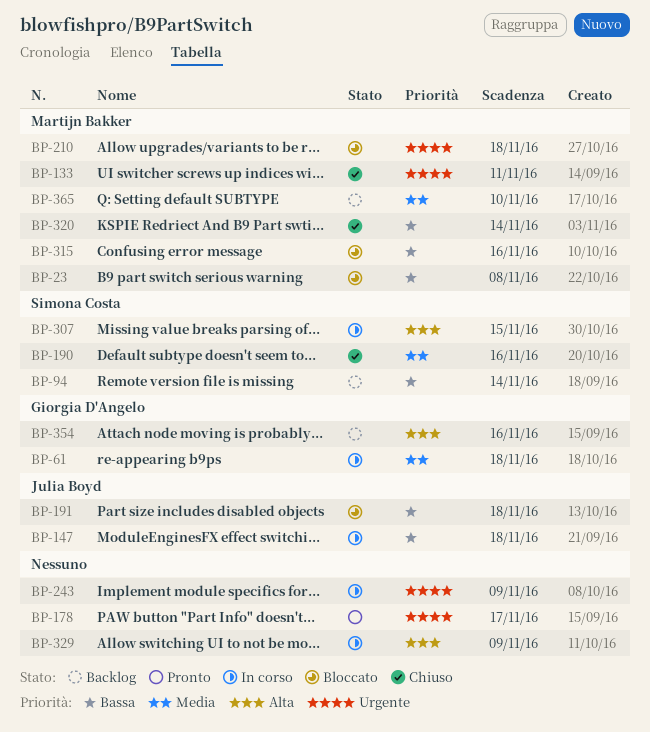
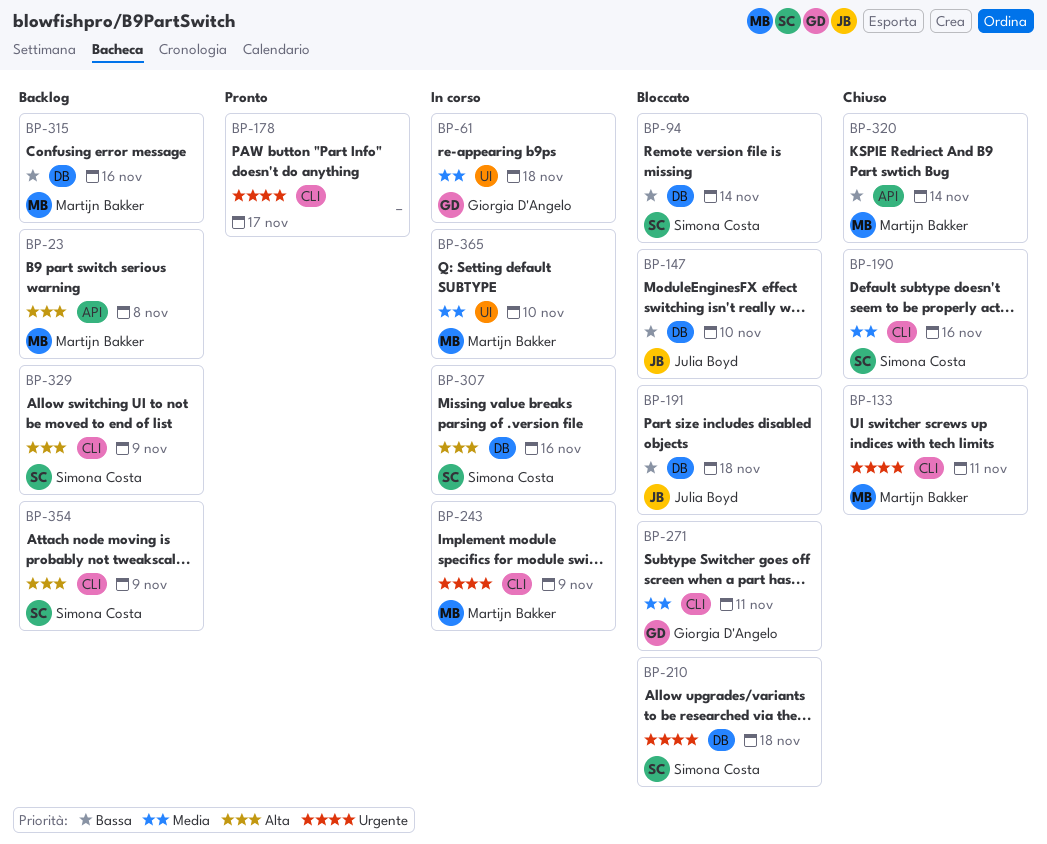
BP-23, status: Bloccato -> Backlog
BP-23, priority: Bassa -> Alta
BP-94, status: Backlog -> Bloccato
BP-147, status: In corso -> Bloccato
BP-147, due: Nov 18 -> Nov 10
BP-210, owner: Martijn Bakker -> Simona Costa
BP-243, owner: none -> Martijn Bakker
BP-271: none -> present
BP-307, due: Nov 15 -> Nov 16
BP-315, status: Bloccato -> Backlog
BP-329, status: In corso -> Backlog
BP-329, owner: none -> Simona Costa
BP-354, owner: Giorgia D'Angelo -> Simona Costa
BP-354, due: Nov 16 -> Nov 9
BP-365, status: Backlog -> In corso

